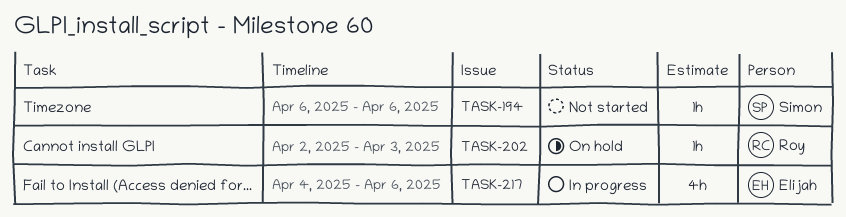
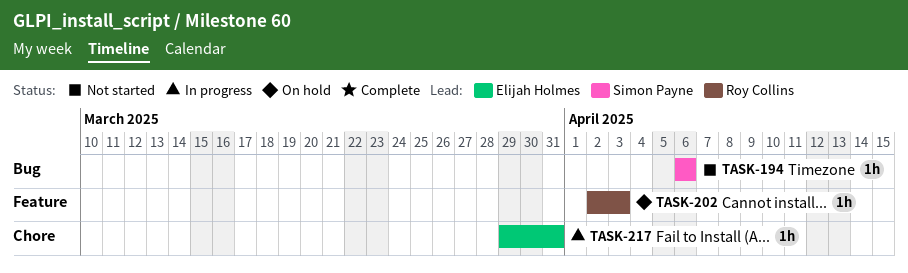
TASK-217, estimate: 4h -> 1h
TASK-217, start: Apr 4 -> Mar 29
TASK-217, due: Apr 6 -> Mar 31

